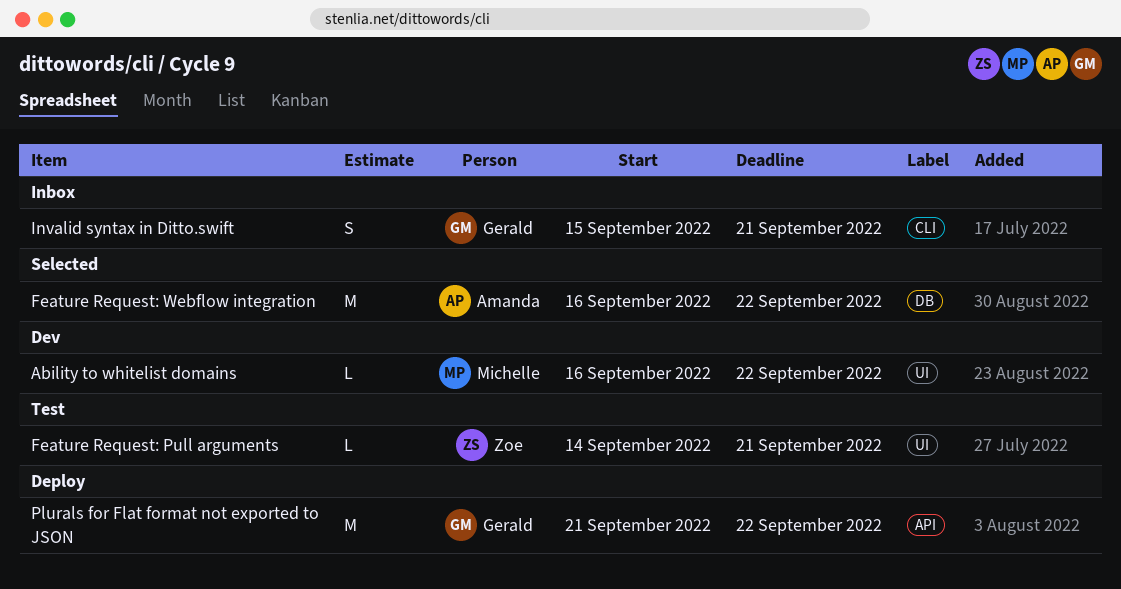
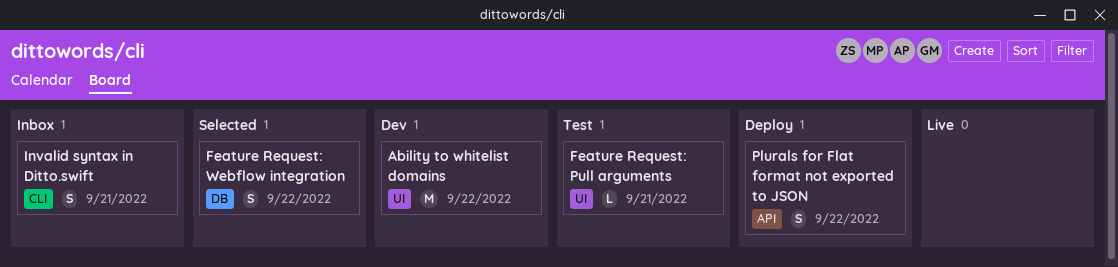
Ability to whitelist domains, estimate: L -> M
Feature Request: Webflow integration, estimate: M -> S
Plurals for Flat format not exported to JSON, estimate: M -> S

